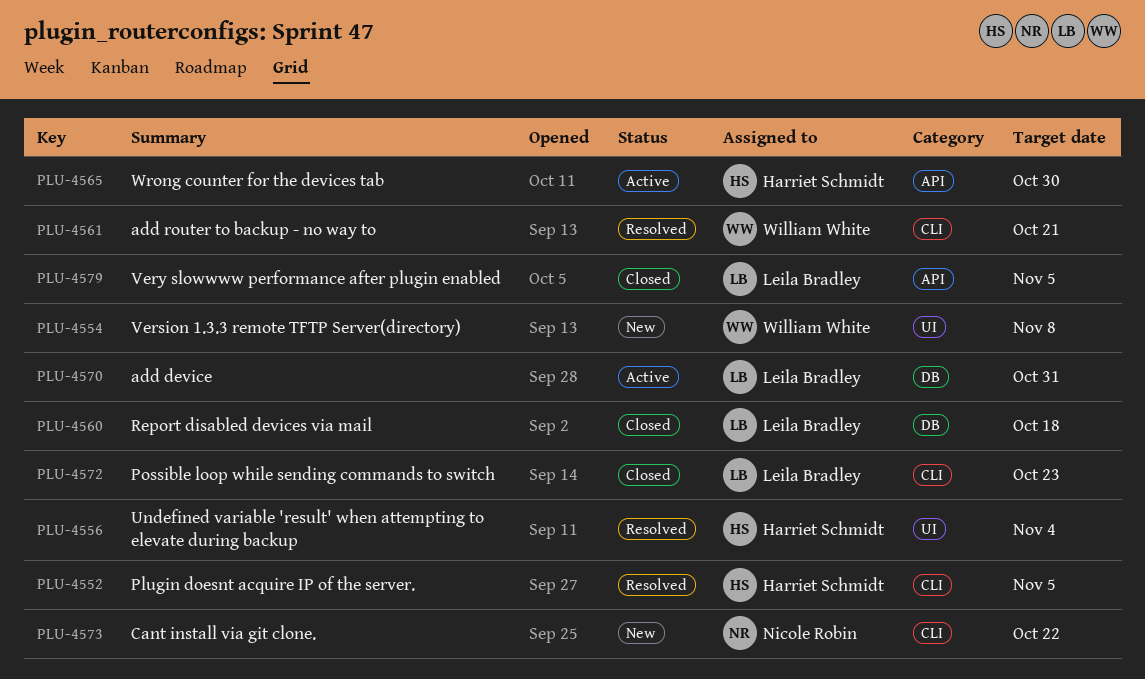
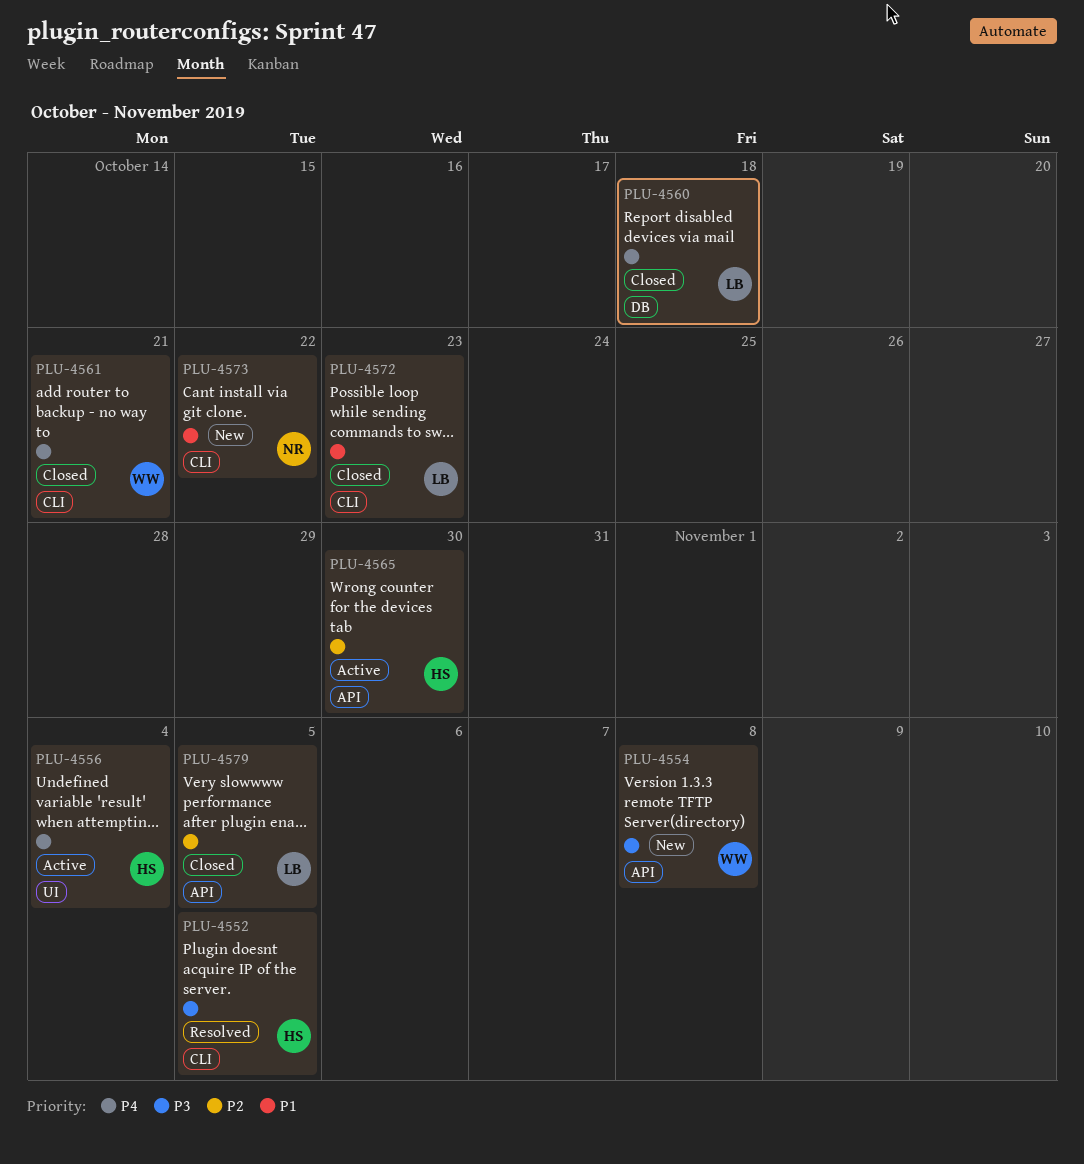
PLU-4554, label: UI -> API
PLU-4556, status: Resolved -> Active
PLU-4561, status: Resolved -> Closed
PLU-4570: present -> none

